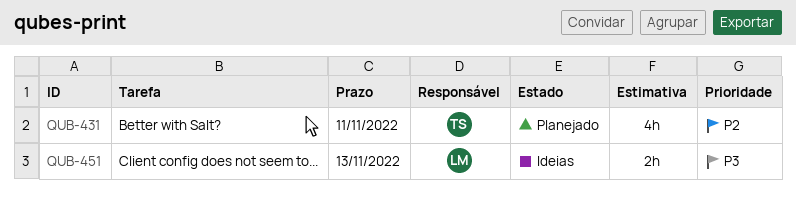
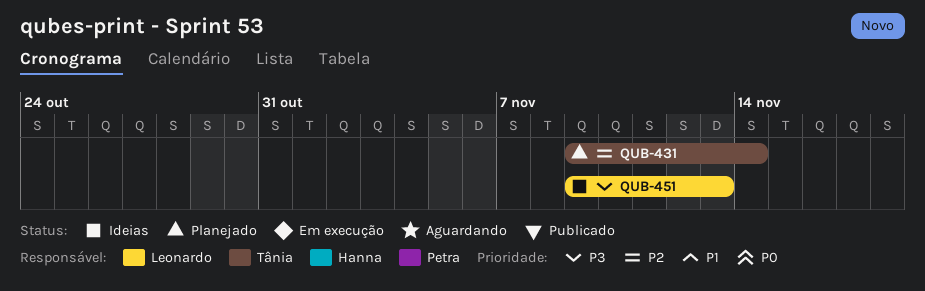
QUB-431, due: Nov 11 -> Nov 14

